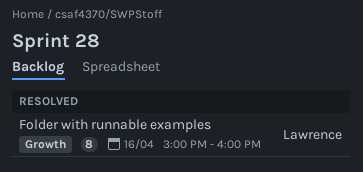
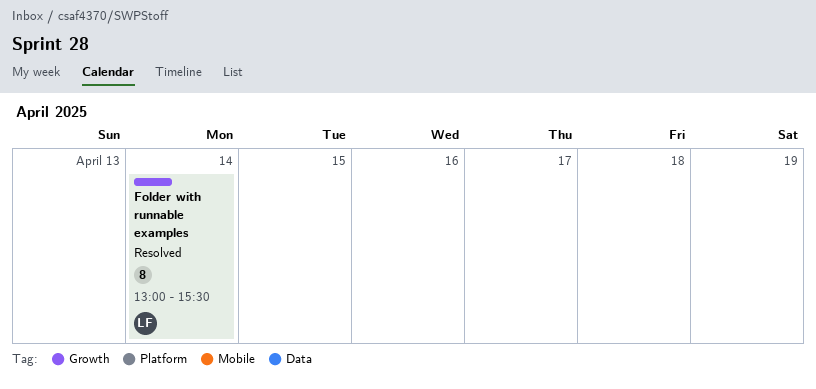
Folder with runnable examples, day: Apr 16 -> Apr 14
Folder with runnable examples, begins: 15:00 -> 13:00
Folder with runnable examples, ends: 16:00 -> 15:30

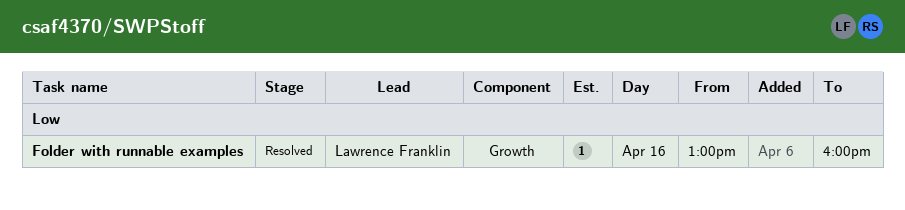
Folder with runnable examples, estimate: 8 -> 1
Folder with runnable examples, day: Apr 14 -> Apr 16
Folder with runnable examples, ends: 15:30 -> 16:00

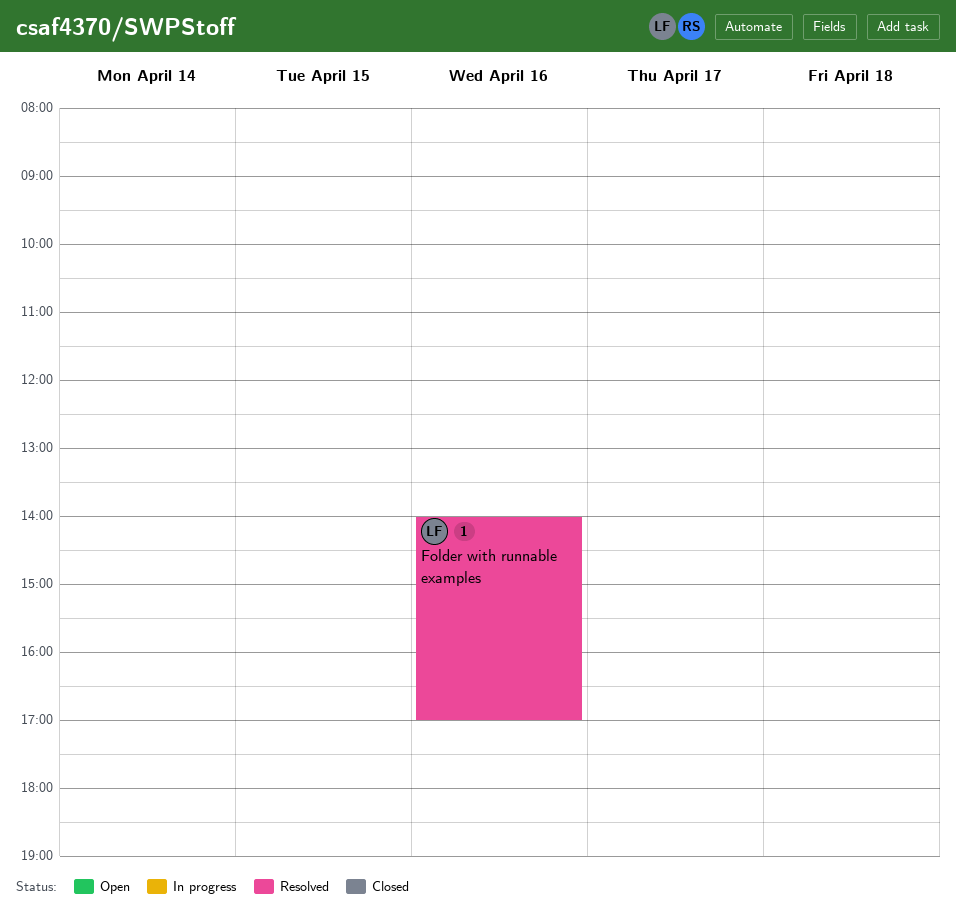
Folder with runnable examples, begins: 13:00 -> 14:00
Folder with runnable examples, ends: 16:00 -> 17:00

